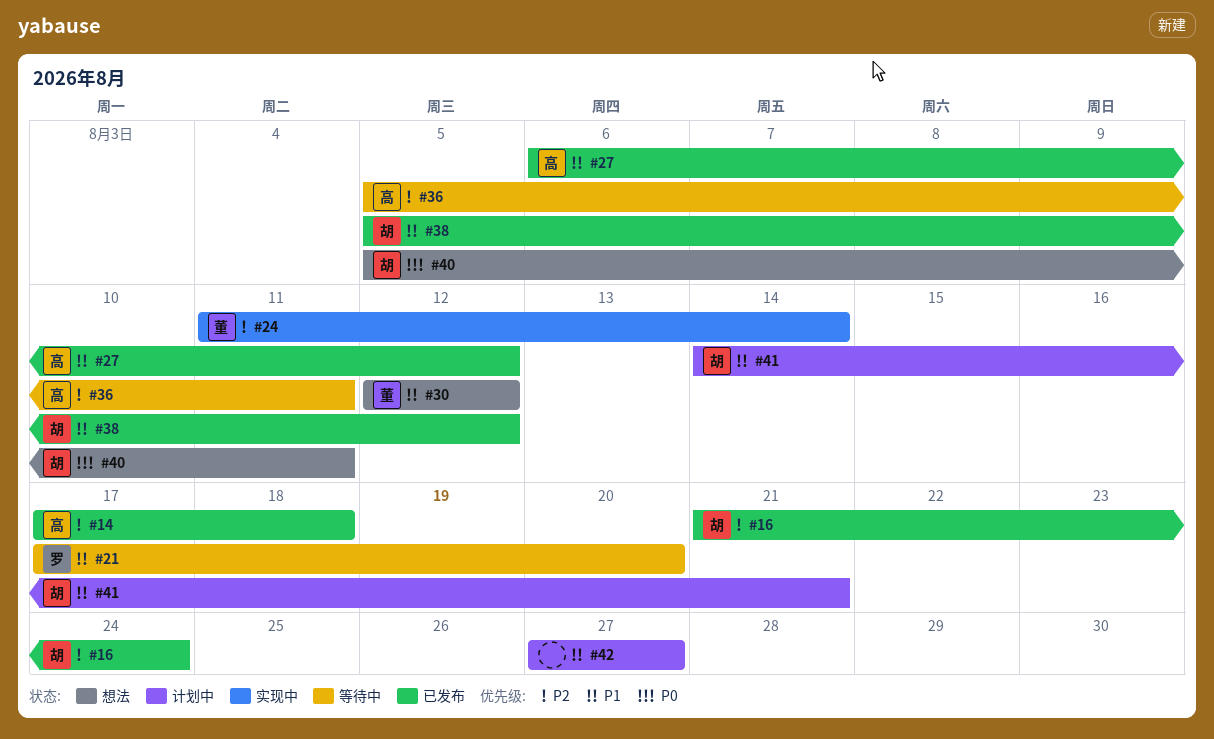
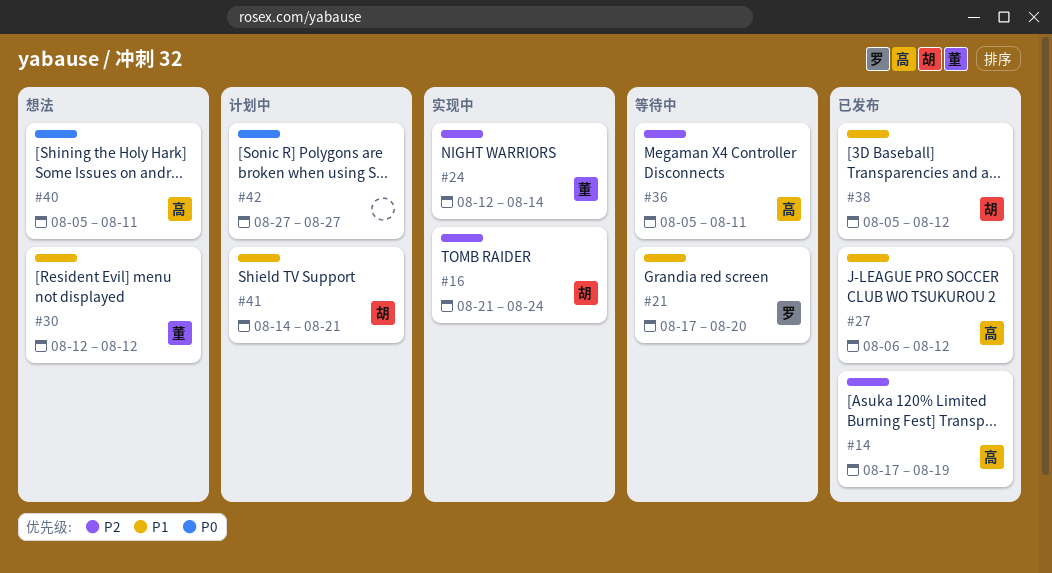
#14, due: Aug 18 -> Aug 19
#16, status: 已发布 -> 实现中
#24, start: Aug 11 -> Aug 12
#40, owner: 胡 -> 高
#42, priority: P1 -> P0

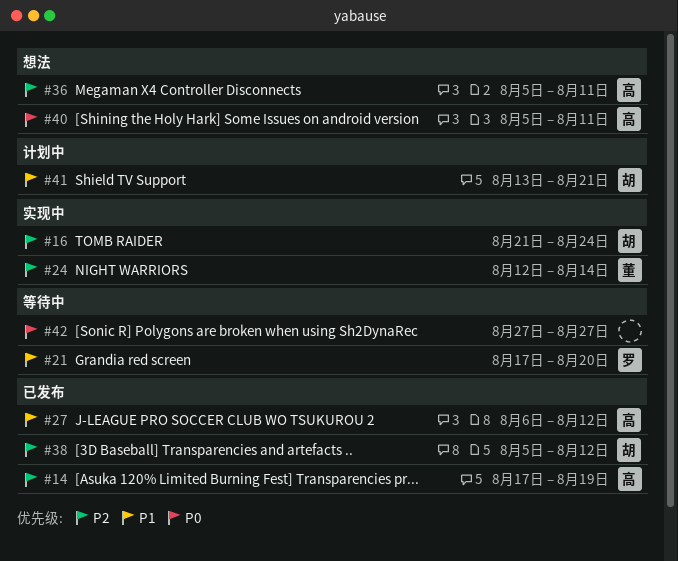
#30: present -> none
#36, status: 等待中 -> 想法
#38, priority: P1 -> P2
#41, start: Aug 14 -> Aug 13
#42, status: 计划中 -> 等待中

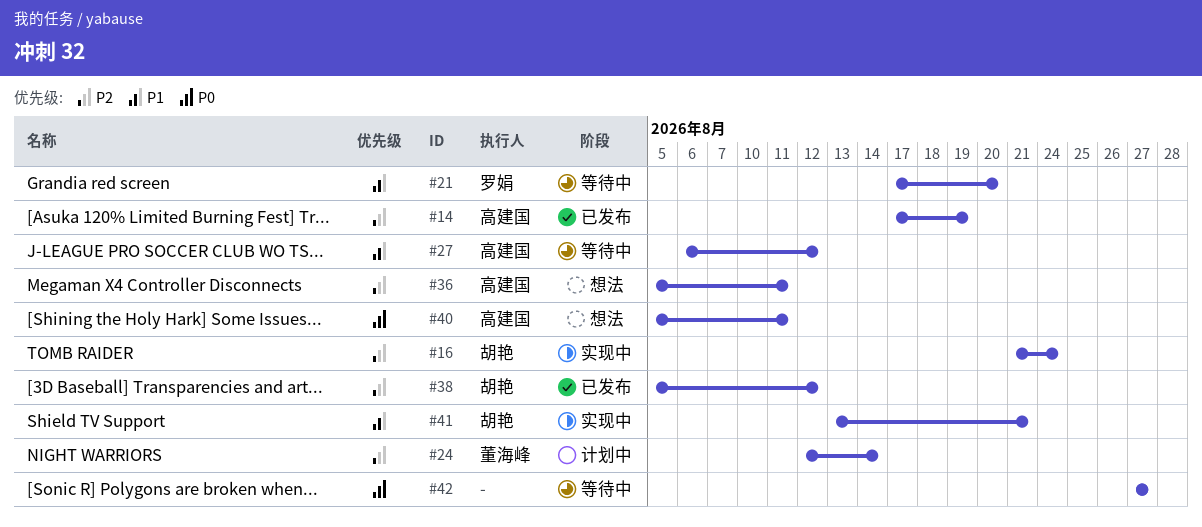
#24, status: 实现中 -> 计划中
#27, status: 已发布 -> 等待中
#41, status: 计划中 -> 实现中

